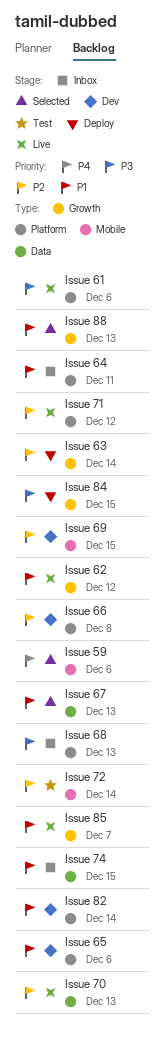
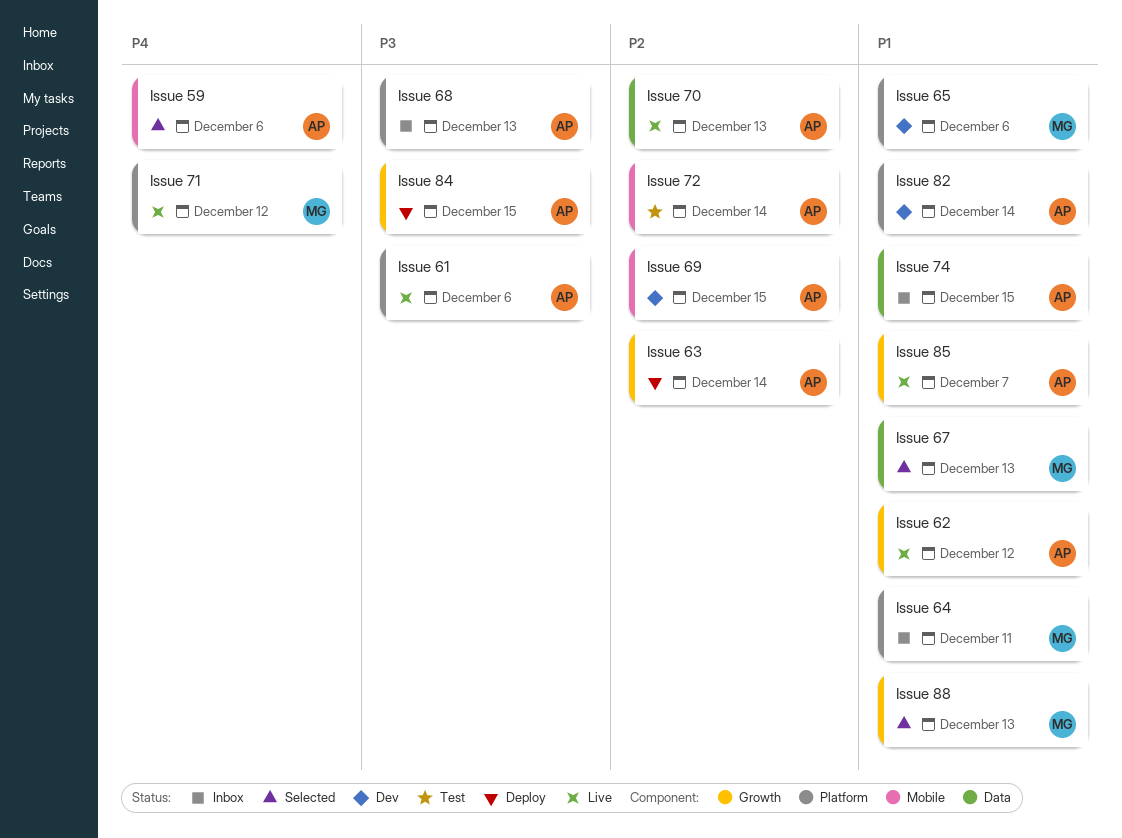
Issue 66: present -> none
Issue 71, priority: P2 -> P4

